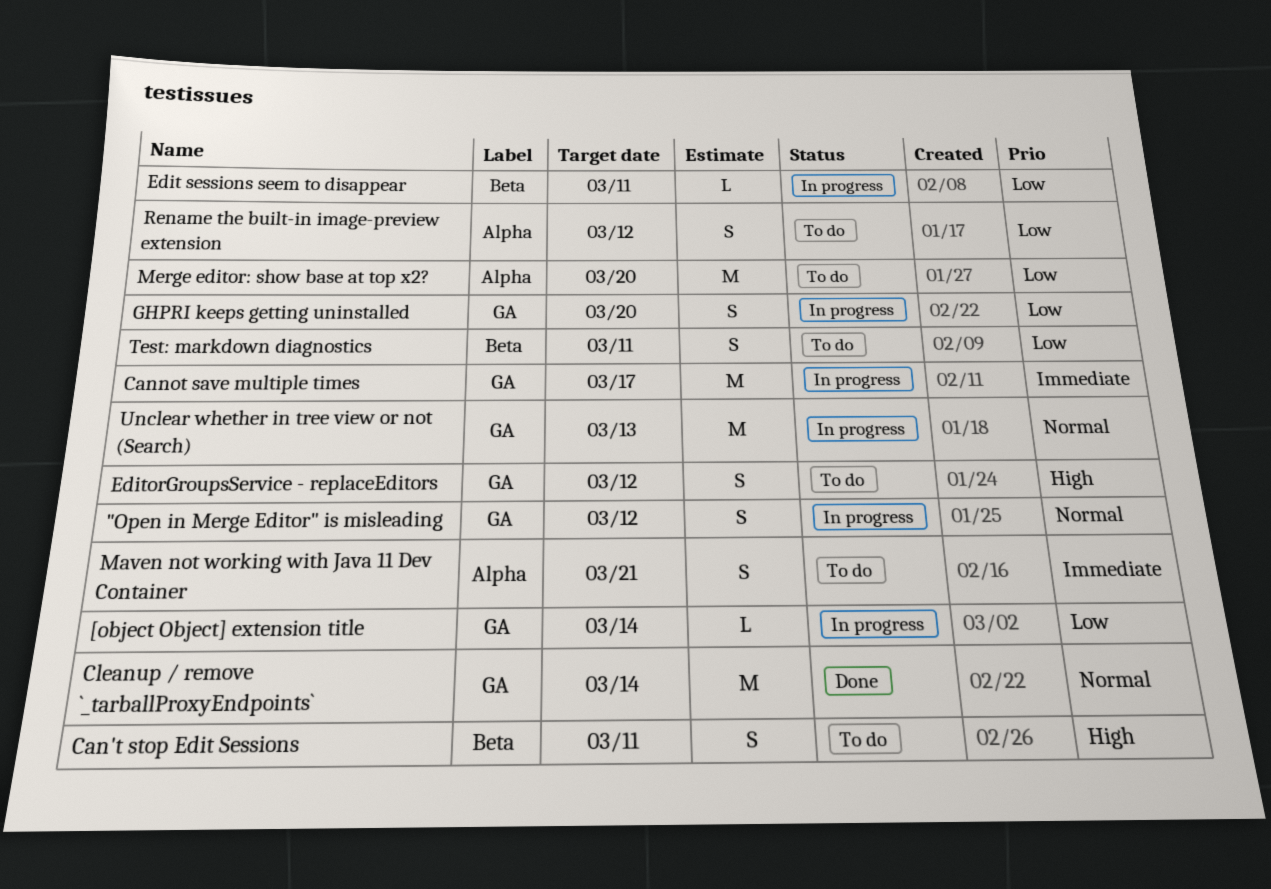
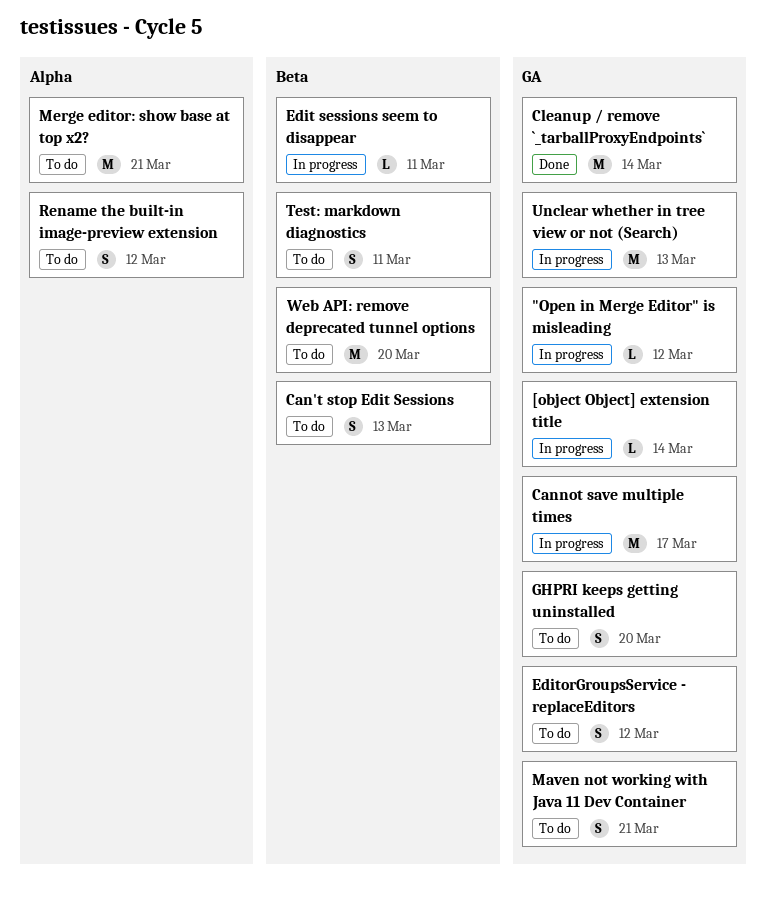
"Open in Merge Editor" is misleading, estimate: S -> L
Can't stop Edit Sessions, due: Mar 11 -> Mar 13
GHPRI keeps getting uninstalled, status: In progress -> To do
Maven not working with Java 11 Dev Container, label: Alpha -> GA
Merge editor: show base at top x2?, due: Mar 20 -> Mar 21
Web API: remove deprecated tunnel options: none -> present

